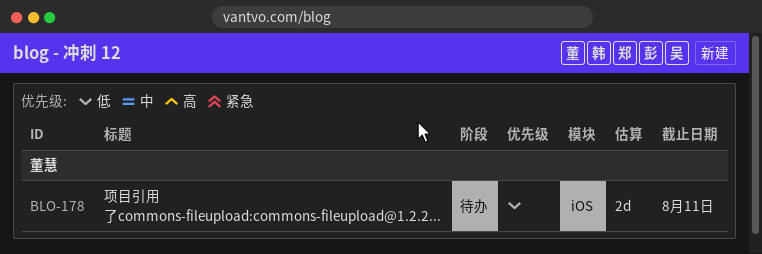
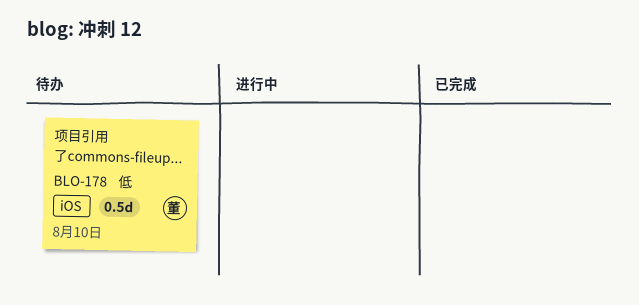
BLO-178, estimate: 2d -> 0.5d
BLO-178, due: Aug 11 -> Aug 10

